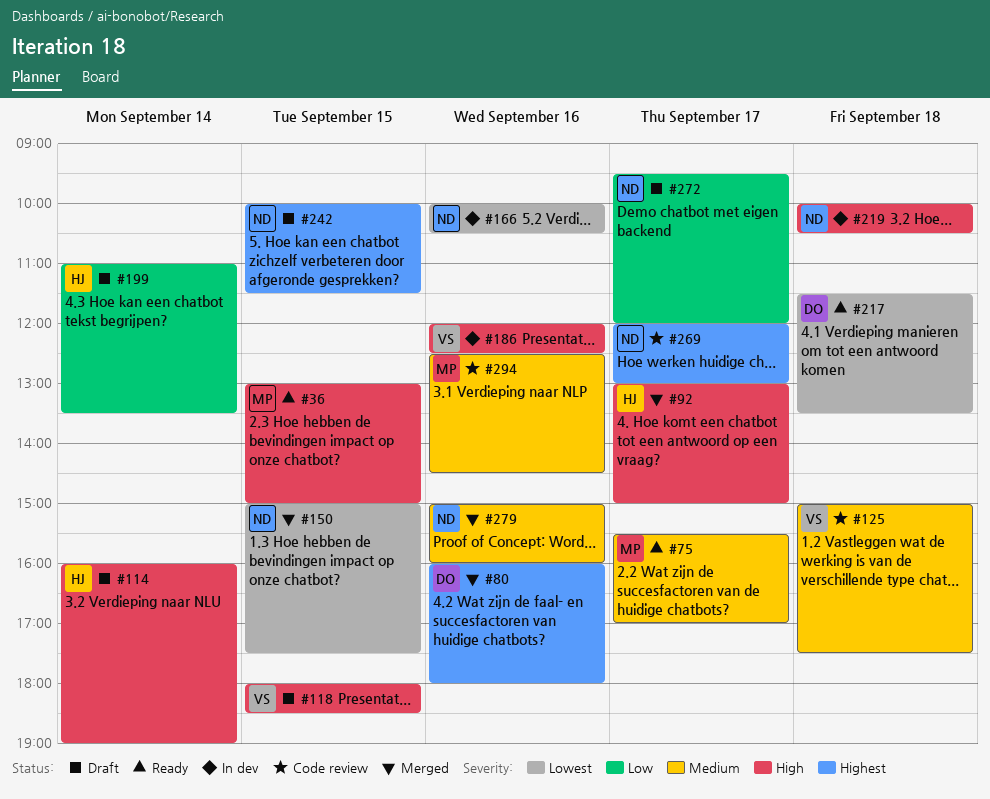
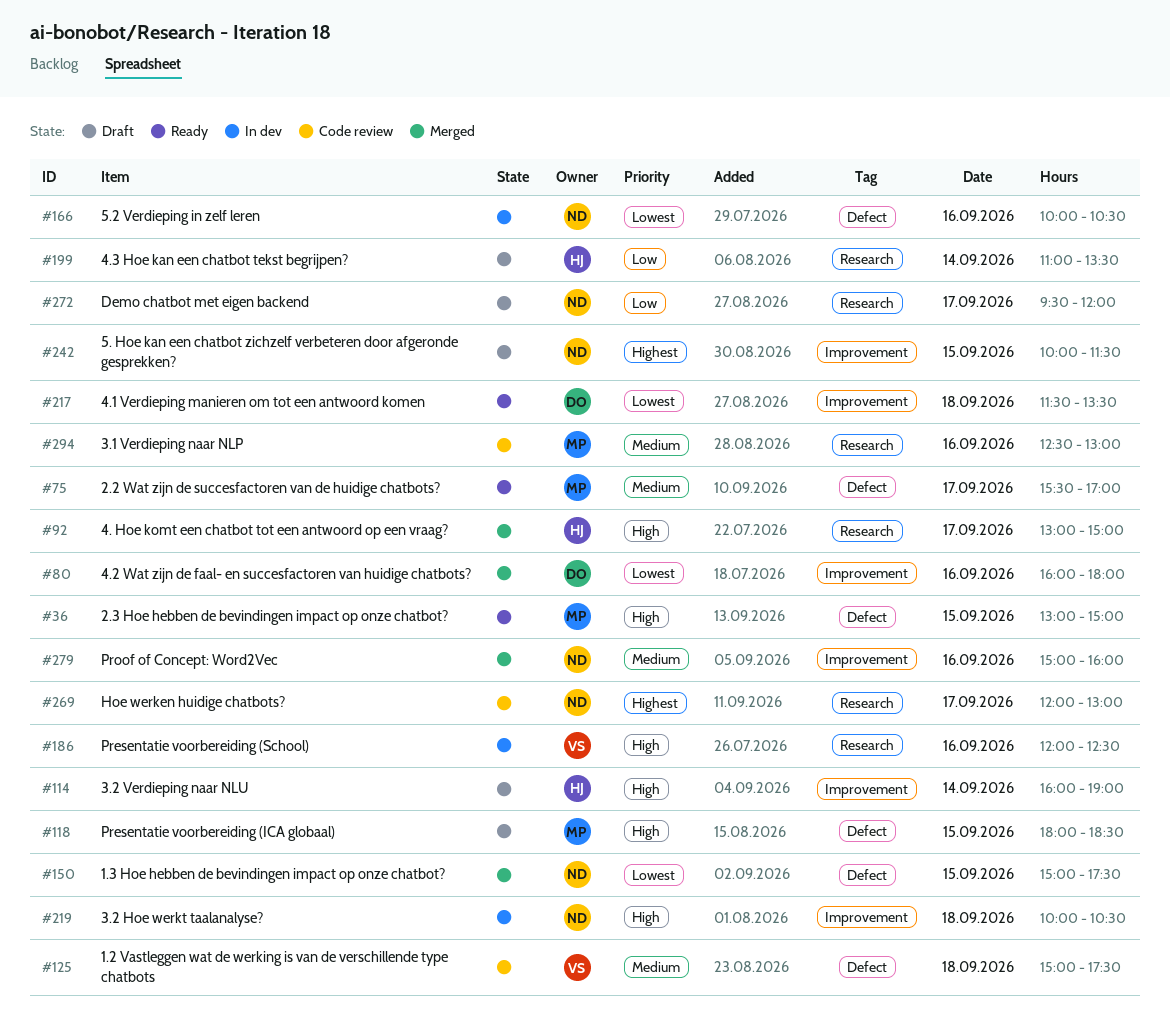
#80, priority: Highest -> Lowest
#118, owner: VS -> MP
#294, ends: 14:30 -> 13:00

